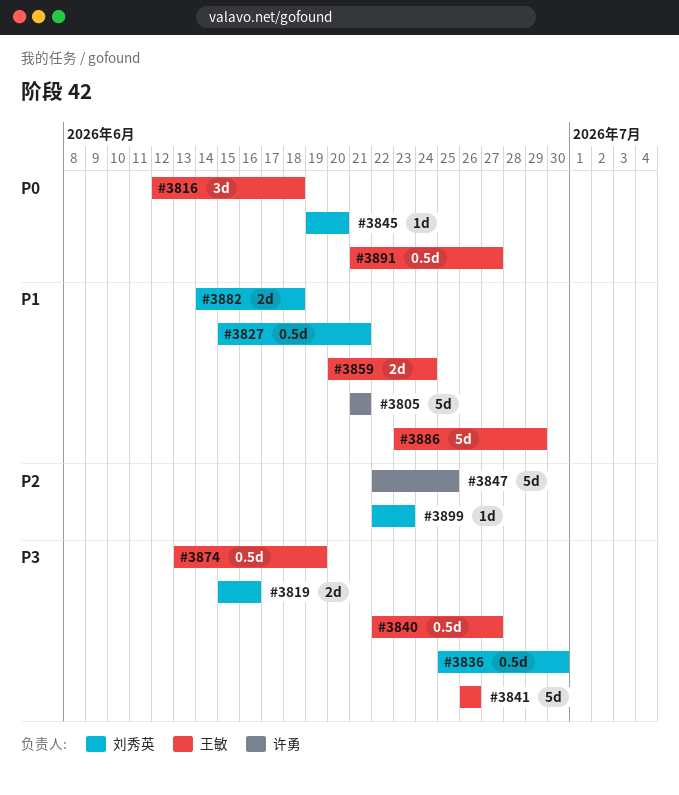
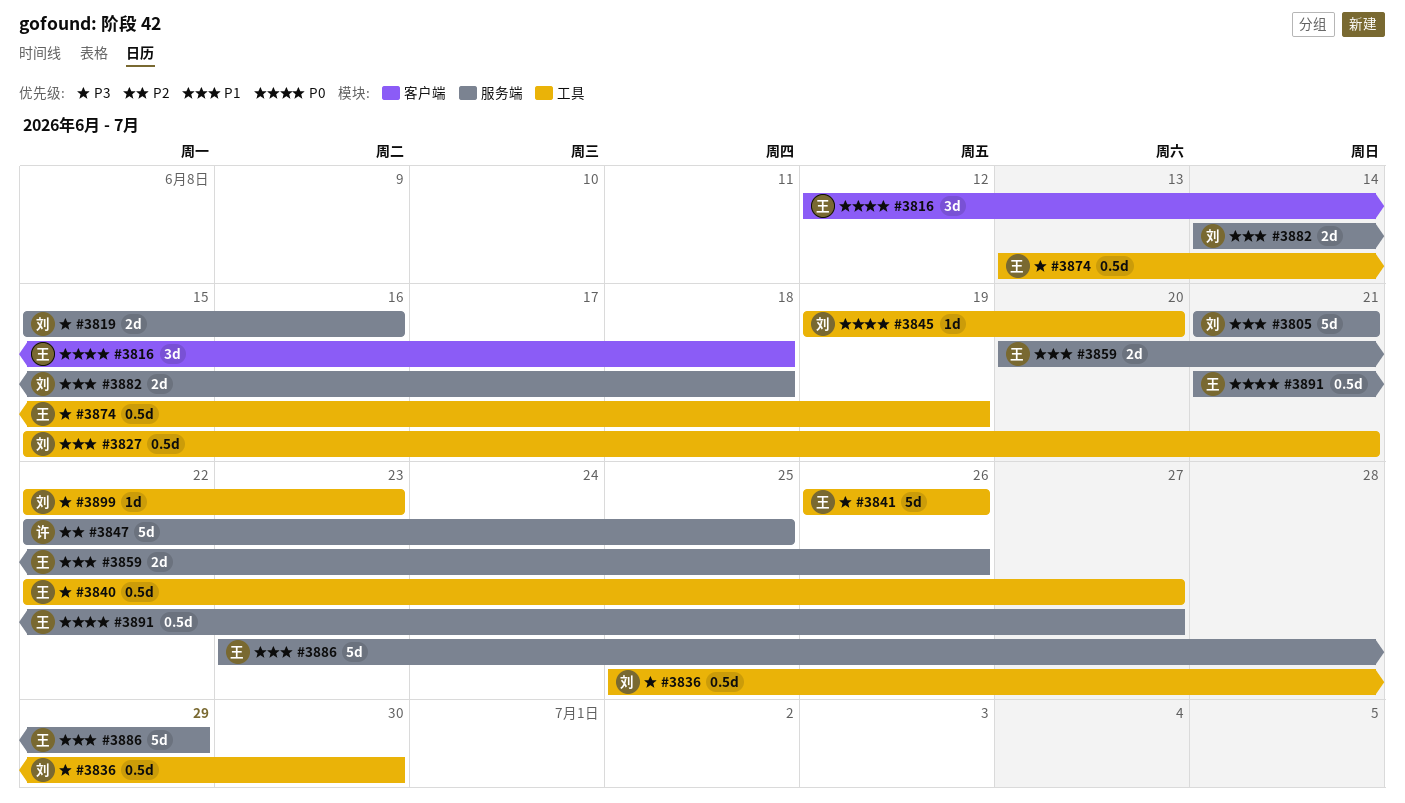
#3805, owner: 许勇 -> 刘秀英
#3859, due: Jun 24 -> Jun 26
#3899, priority: P2 -> P3

